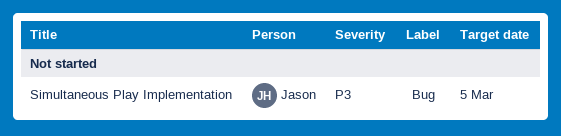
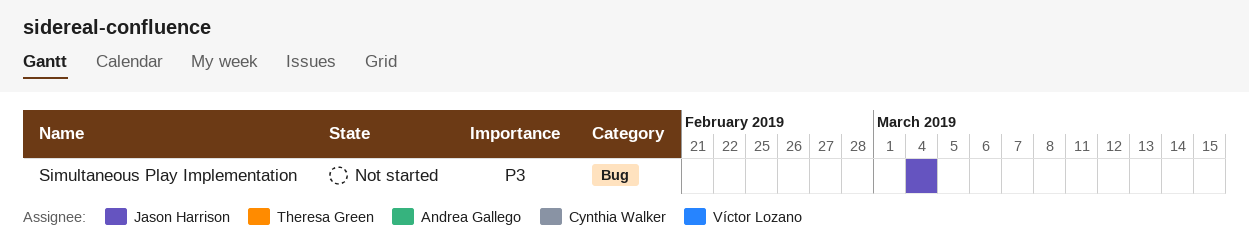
Simultaneous Play Implementation, due: Mar 5 -> Mar 4

